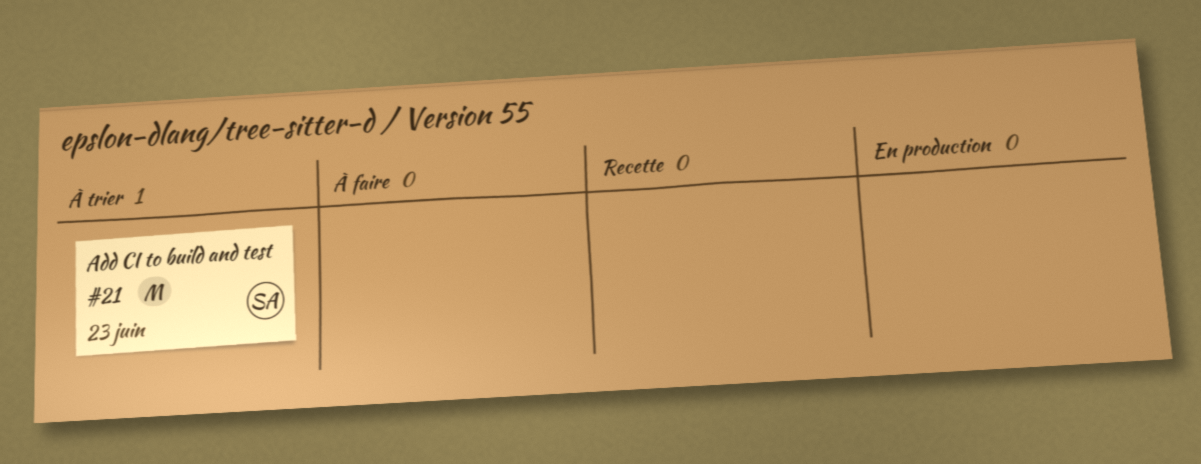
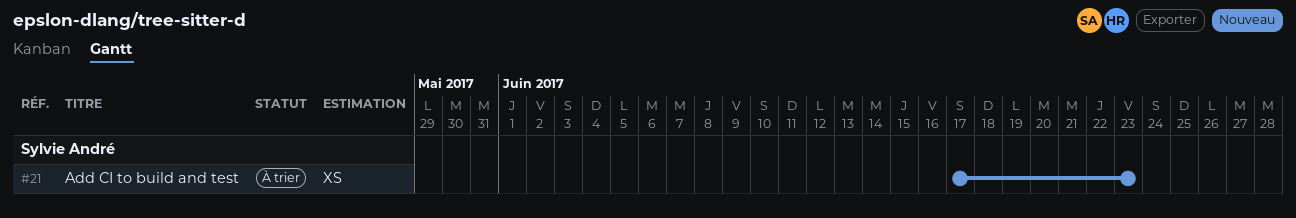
#21, estimate: M -> XS

